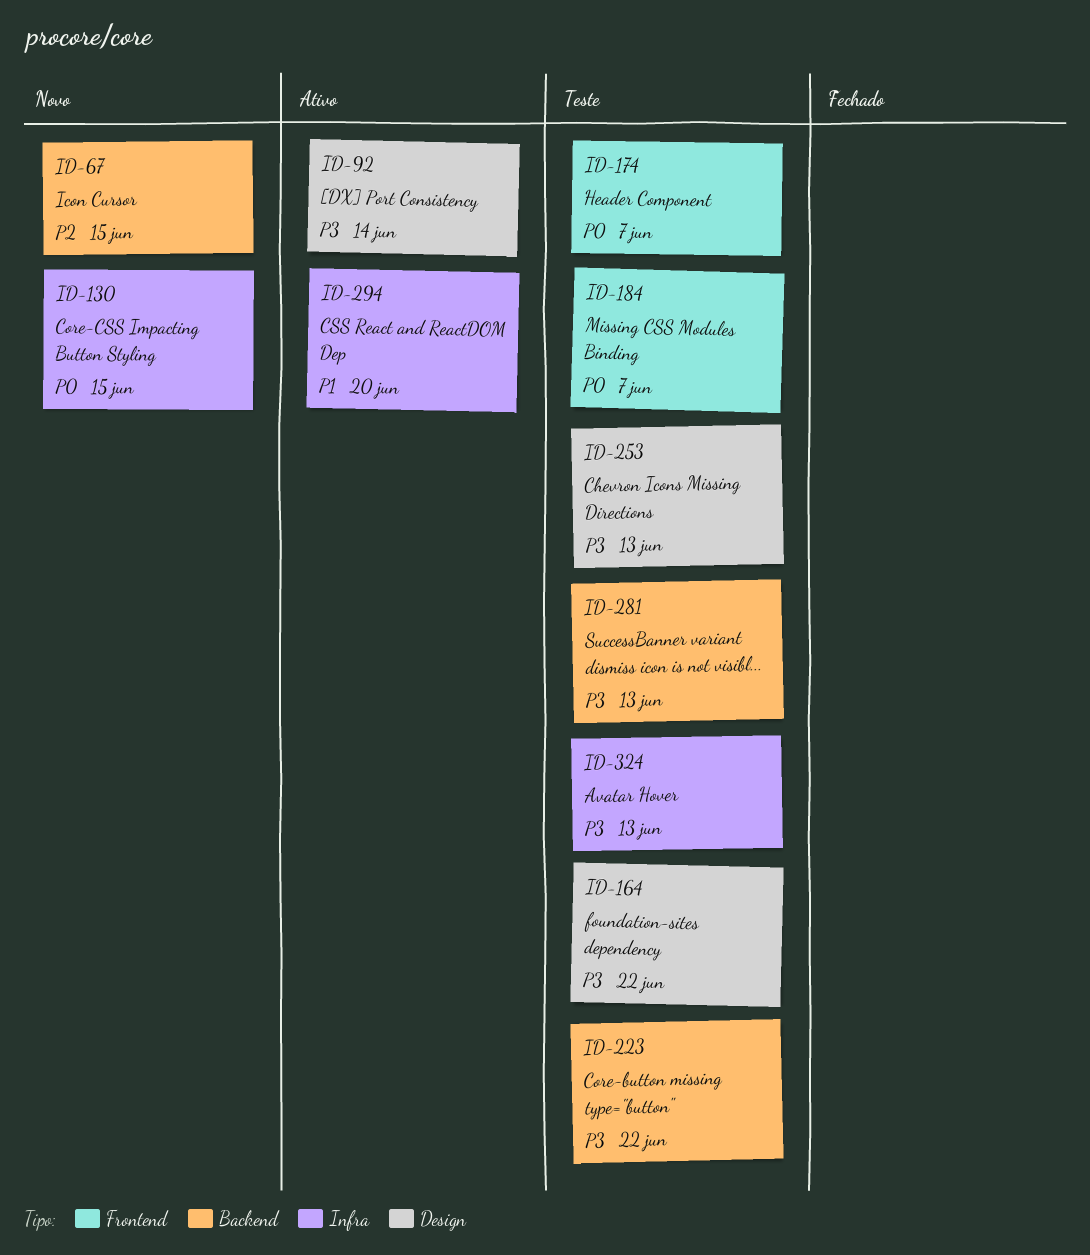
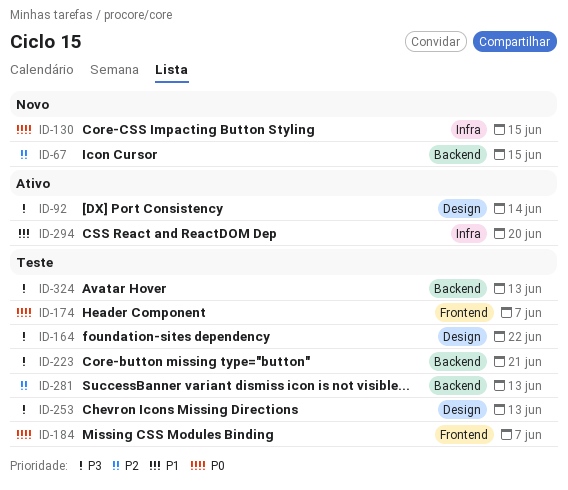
ID-223, due: Jun 22 -> Jun 21
ID-281, priority: P3 -> P2
ID-324, label: Infra -> Backend

